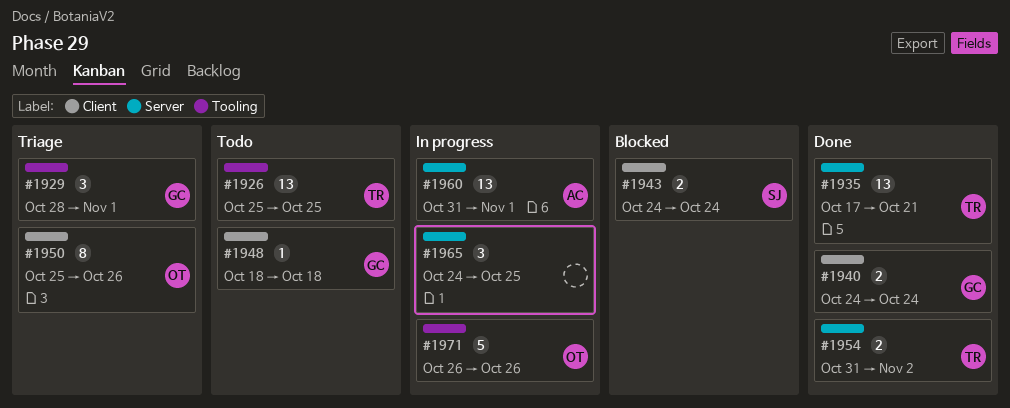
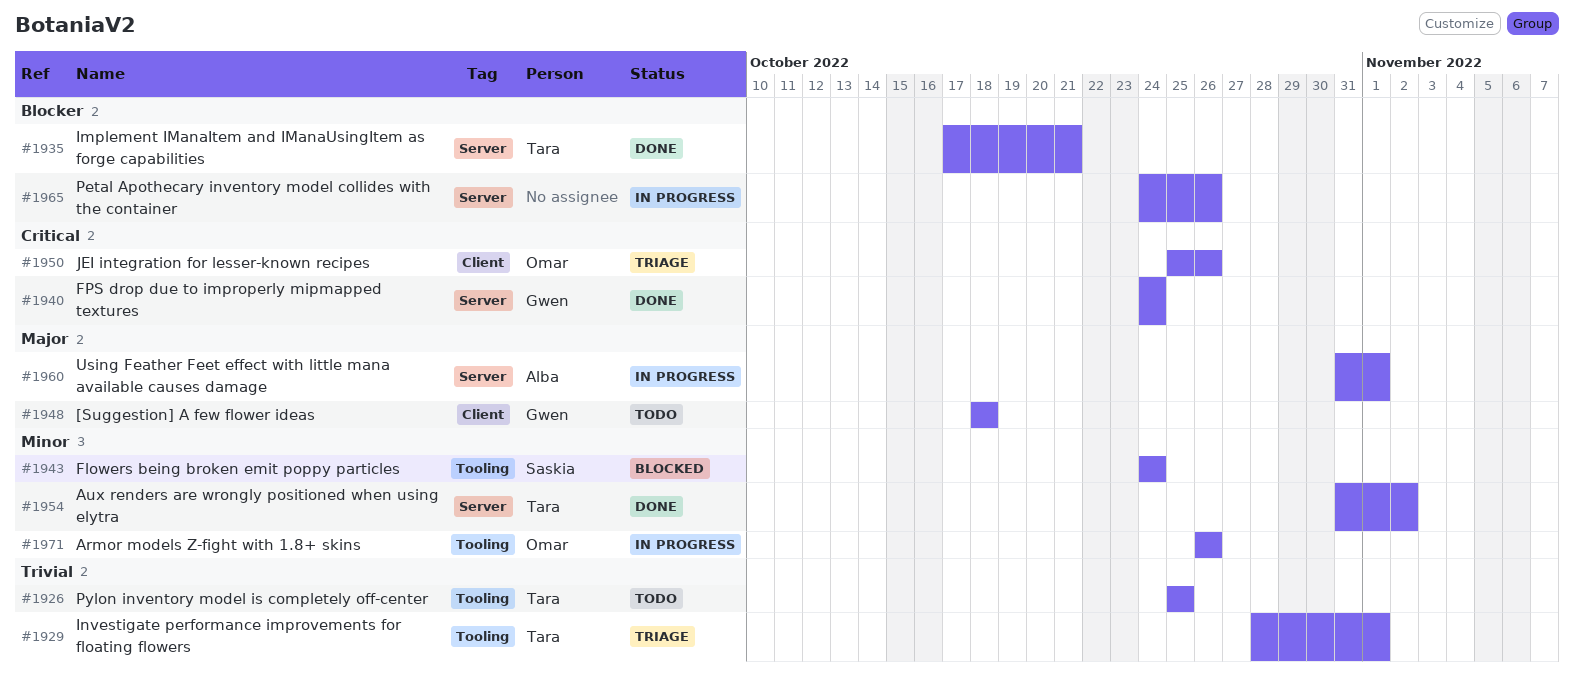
#1929, owner: Gwen -> Tara
#1940, label: Client -> Server
#1943, label: Client -> Tooling
#1965, due: Oct 25 -> Oct 26

